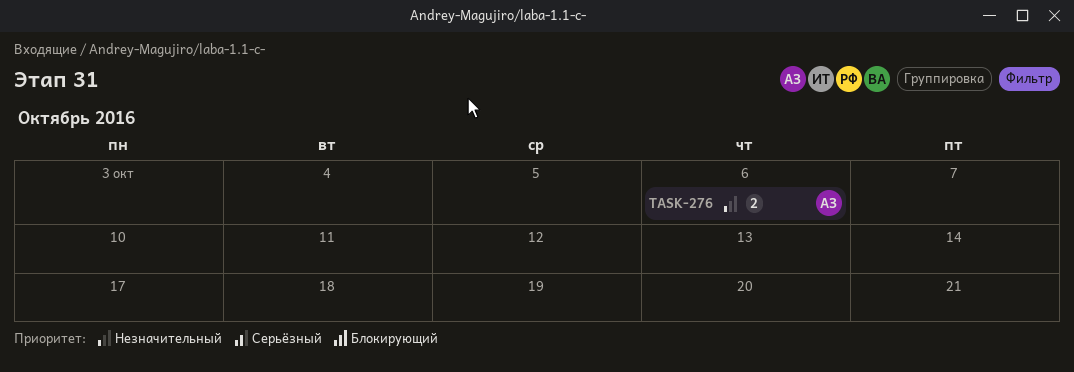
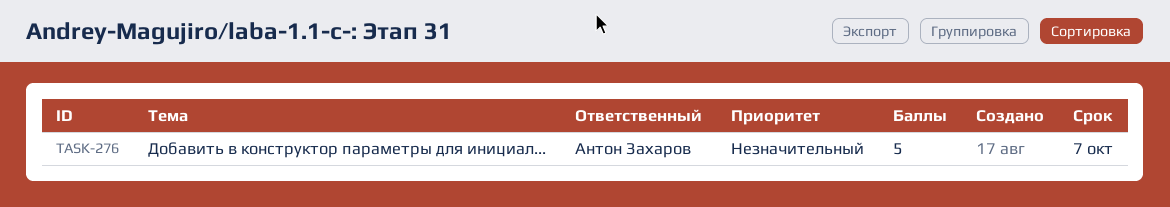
TASK-276, estimate: 2 -> 5
TASK-276, due: Oct 6 -> Oct 7

